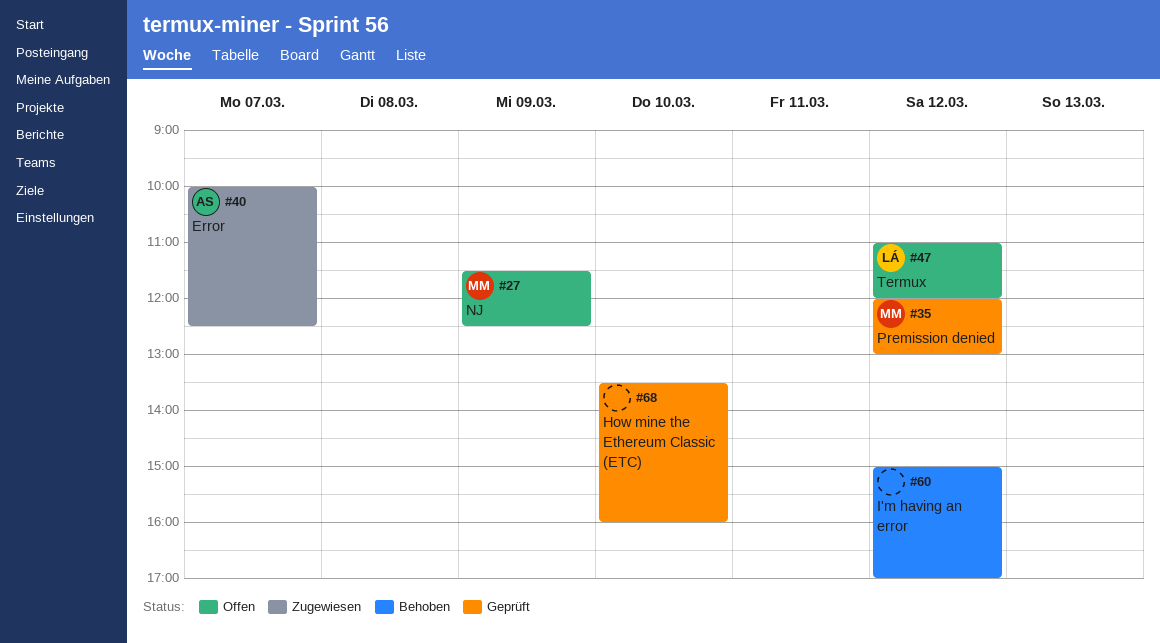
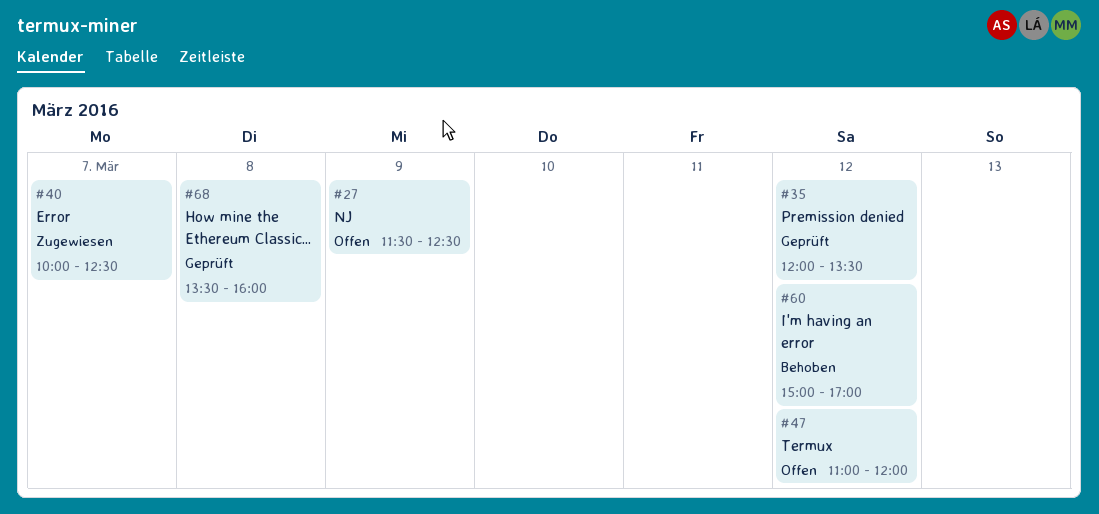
#35, ends: 13:00 -> 13:30
#68, day: Mar 10 -> Mar 8

